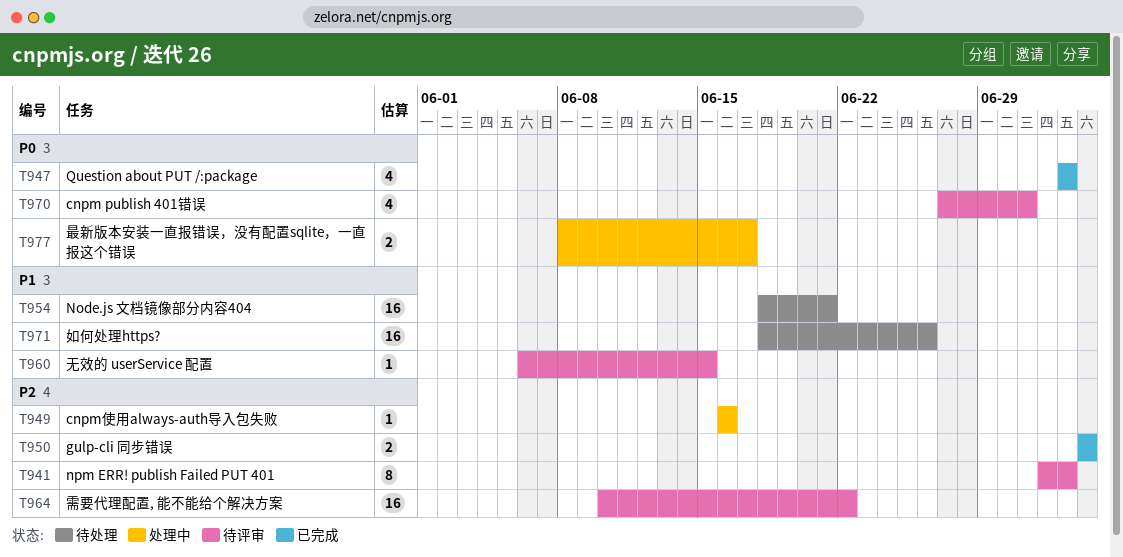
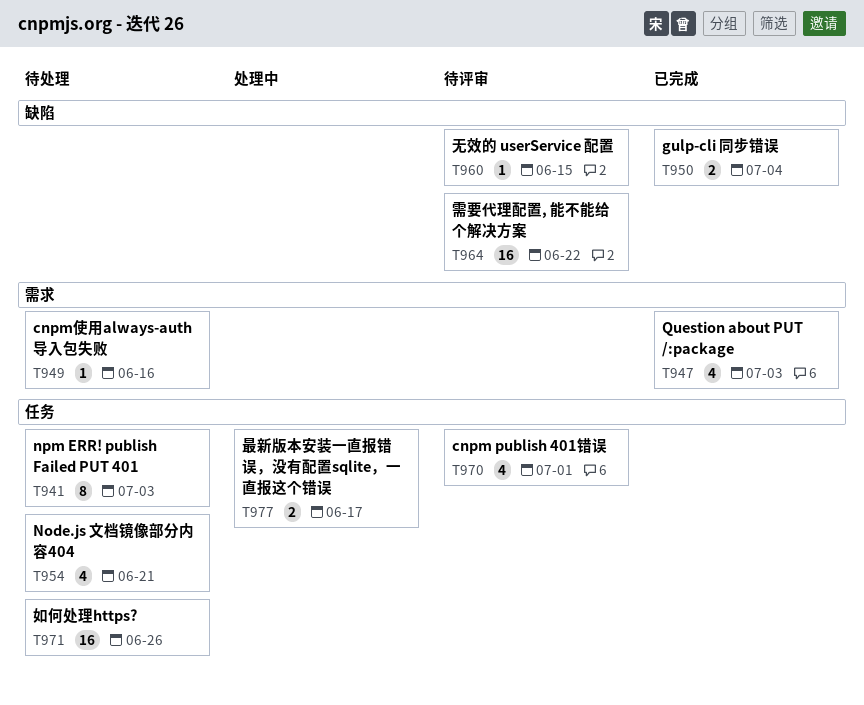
T941, status: 待评审 -> 待处理
T949, status: 处理中 -> 待处理
T954, estimate: 16 -> 4

